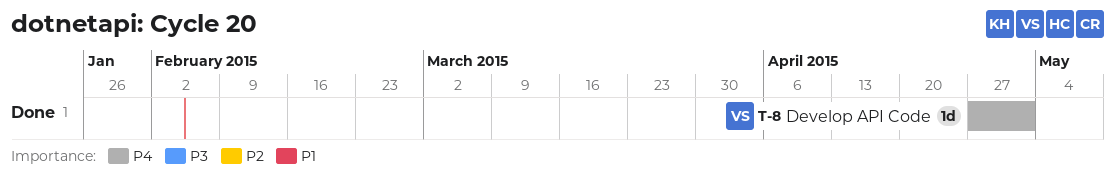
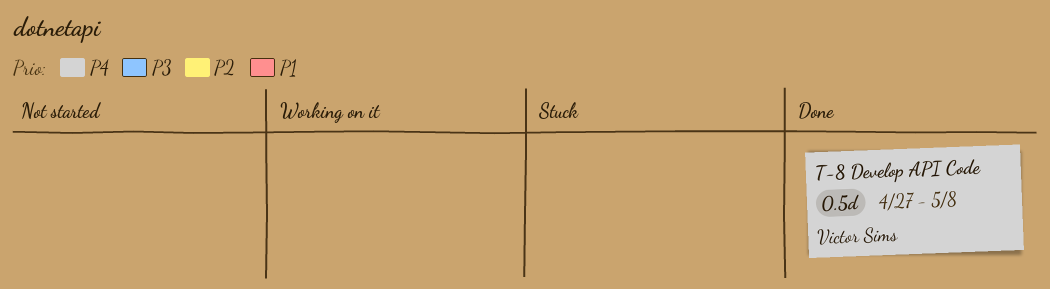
T-8, estimate: 1d -> 0.5d
T-8, due: May 1 -> May 8

